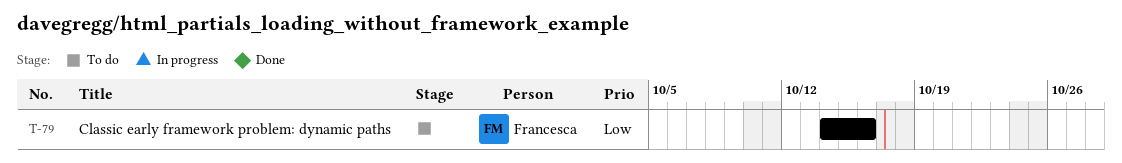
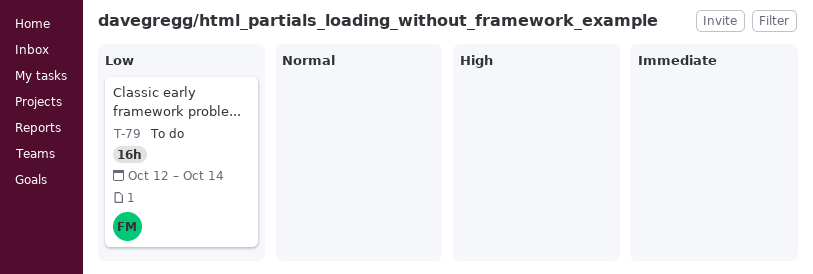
T-79, start: Oct 14 -> Oct 12
T-79, due: Oct 16 -> Oct 14

